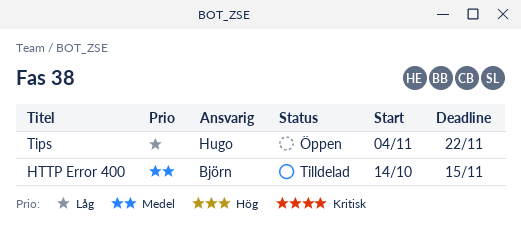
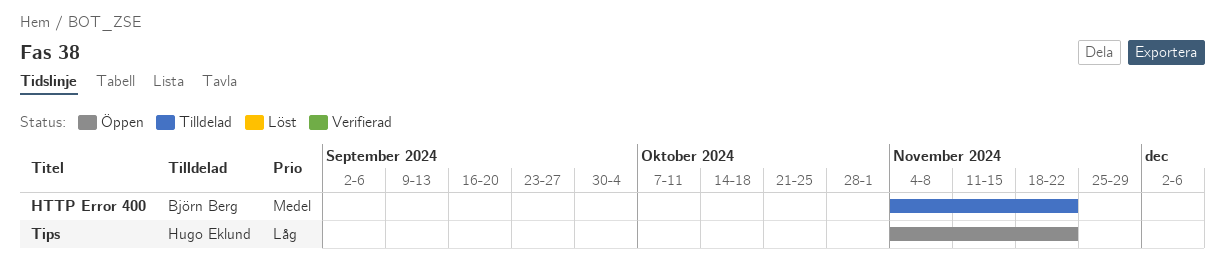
HTTP Error 400, start: Oct 14 -> Nov 4
HTTP Error 400, due: Nov 15 -> Nov 22

